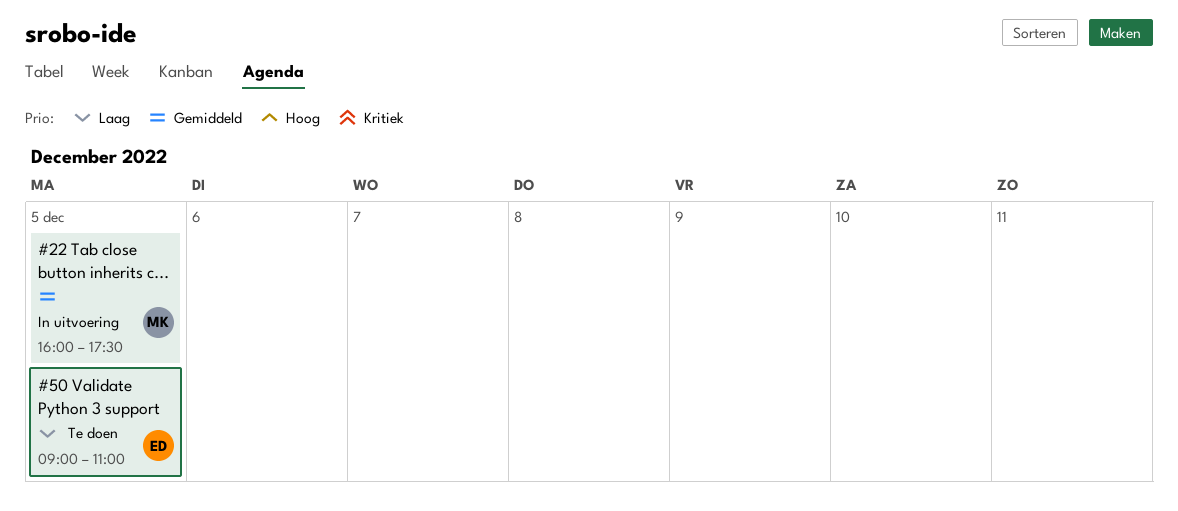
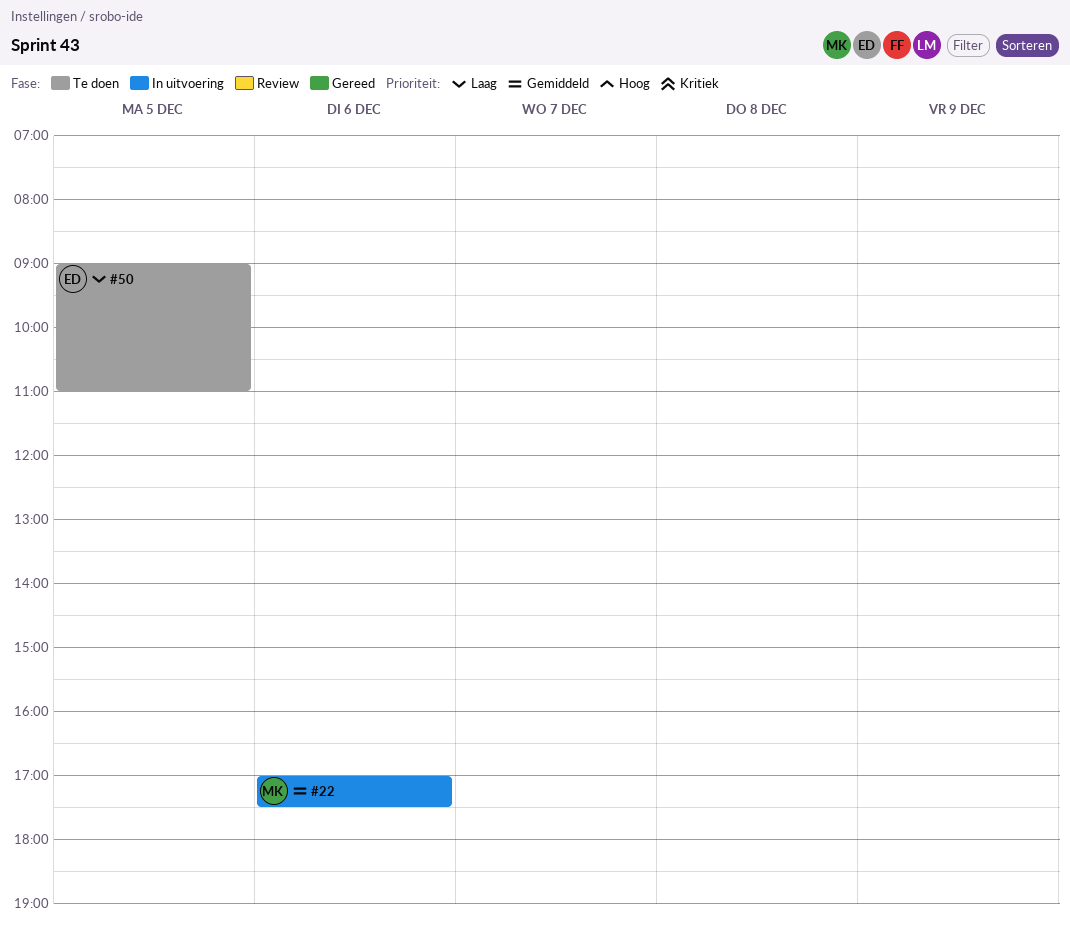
#22, day: Dec 5 -> Dec 6
#22, begins: 16:00 -> 17:00

